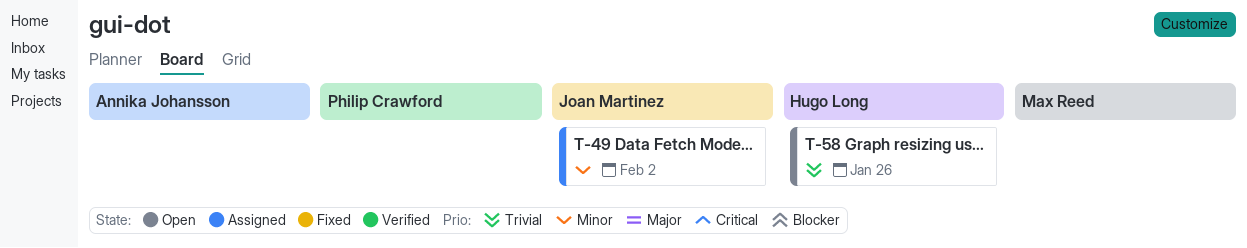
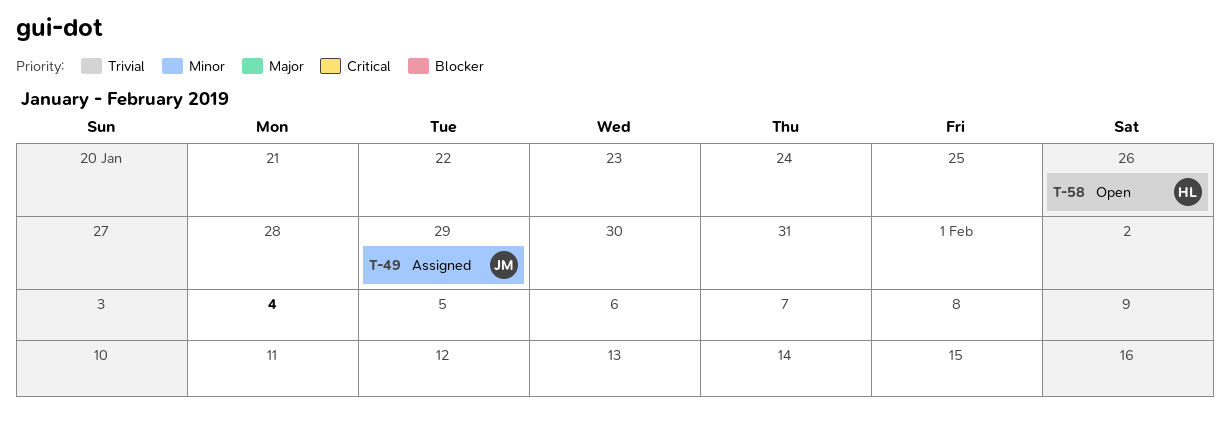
T-49, due: Feb 2 -> Jan 29

